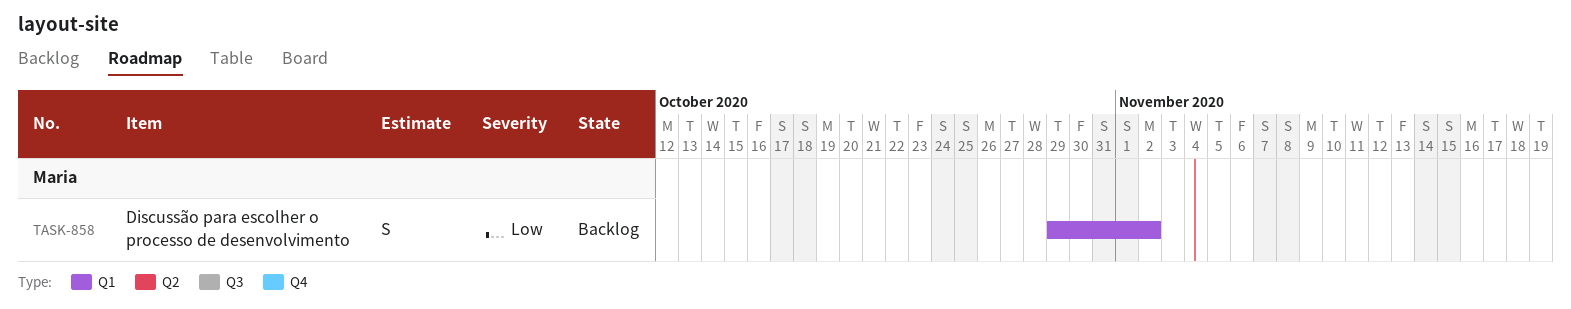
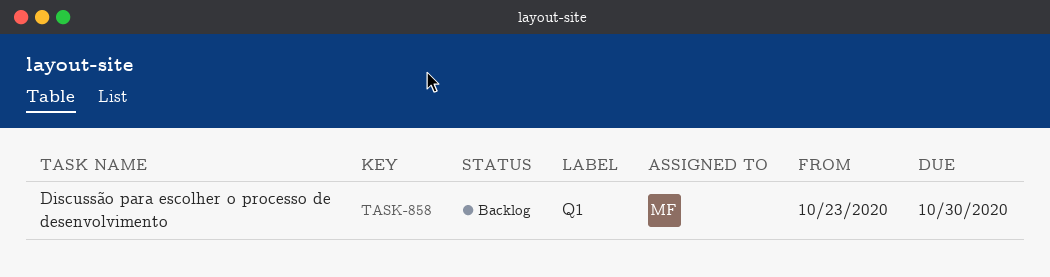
TASK-858, start: Oct 29 -> Oct 23
TASK-858, due: Nov 2 -> Oct 30

